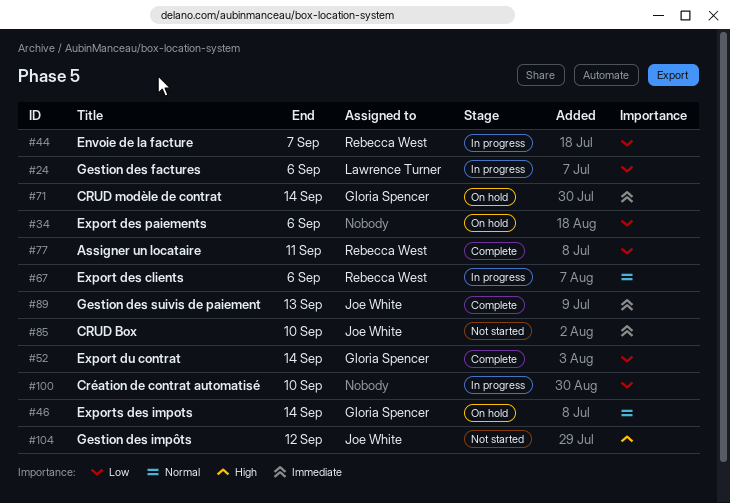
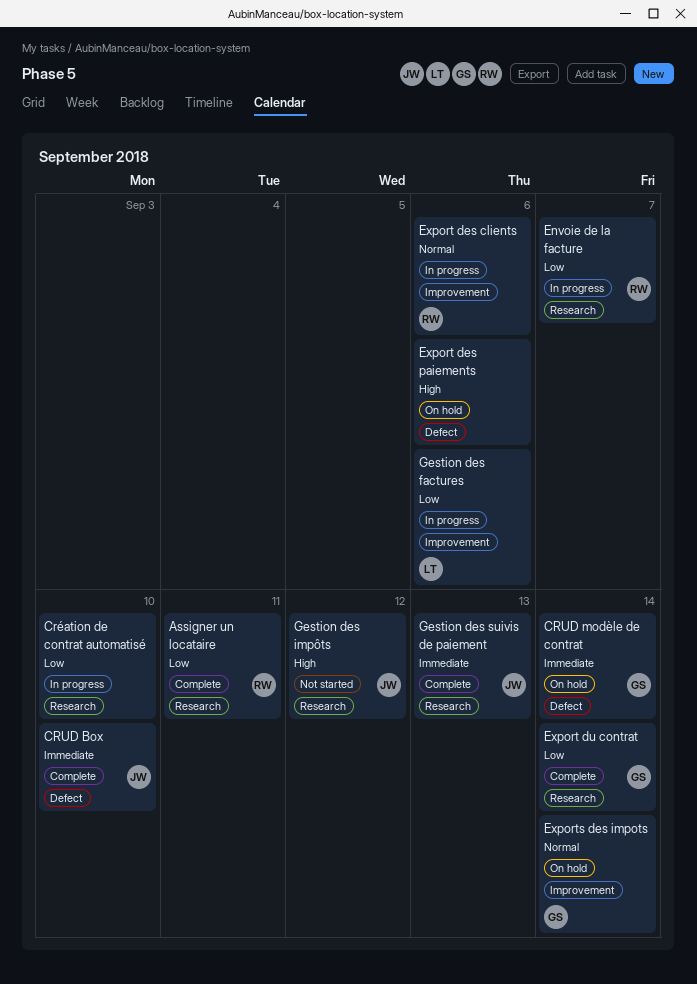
CRUD Box, status: Not started -> Complete
Export des paiements, priority: Low -> High

